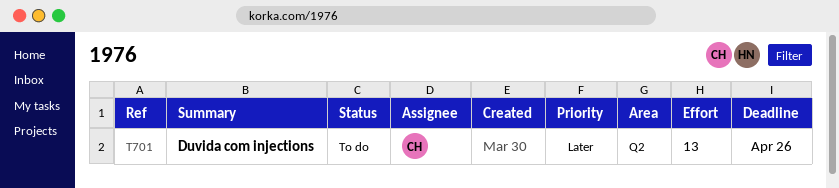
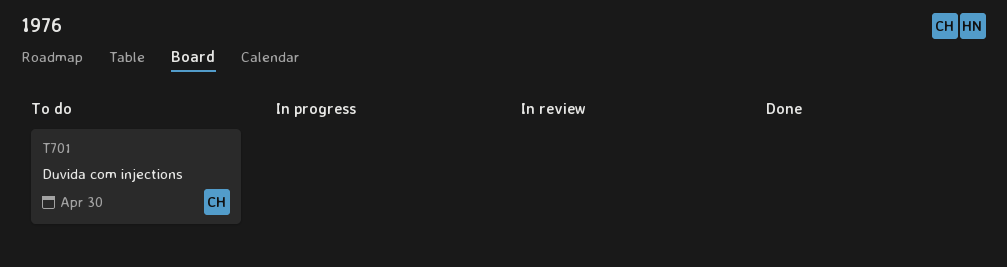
T701, due: Apr 26 -> Apr 30

